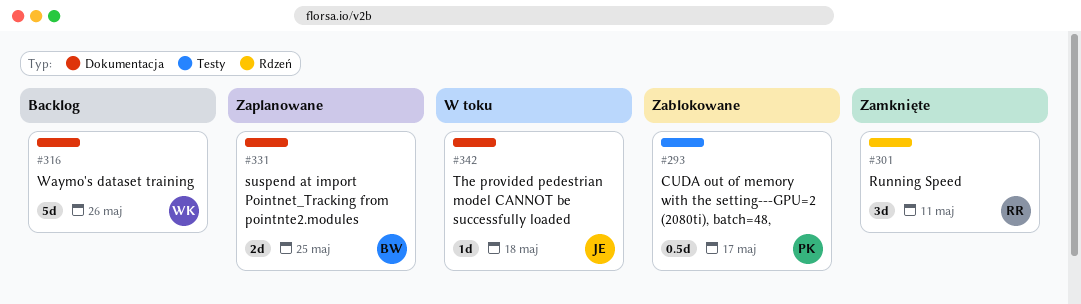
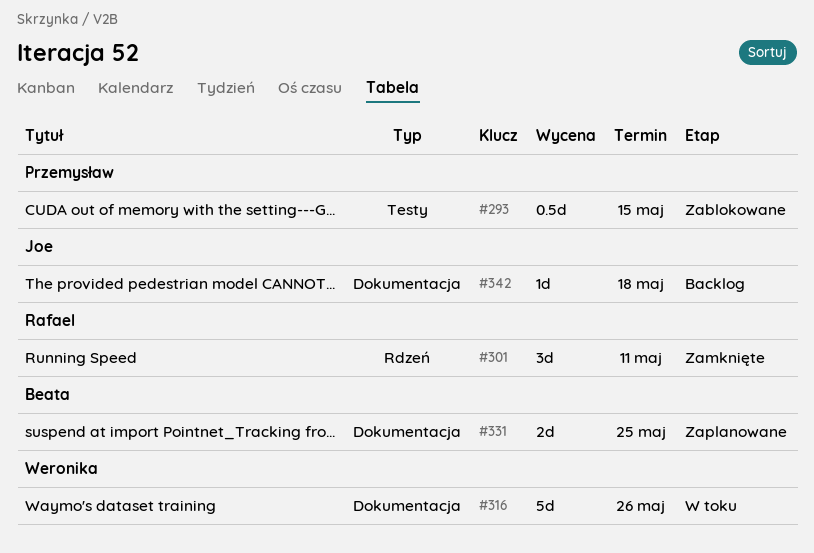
#293, due: May 17 -> May 15
#316, status: Backlog -> W toku
#342, status: W toku -> Backlog

